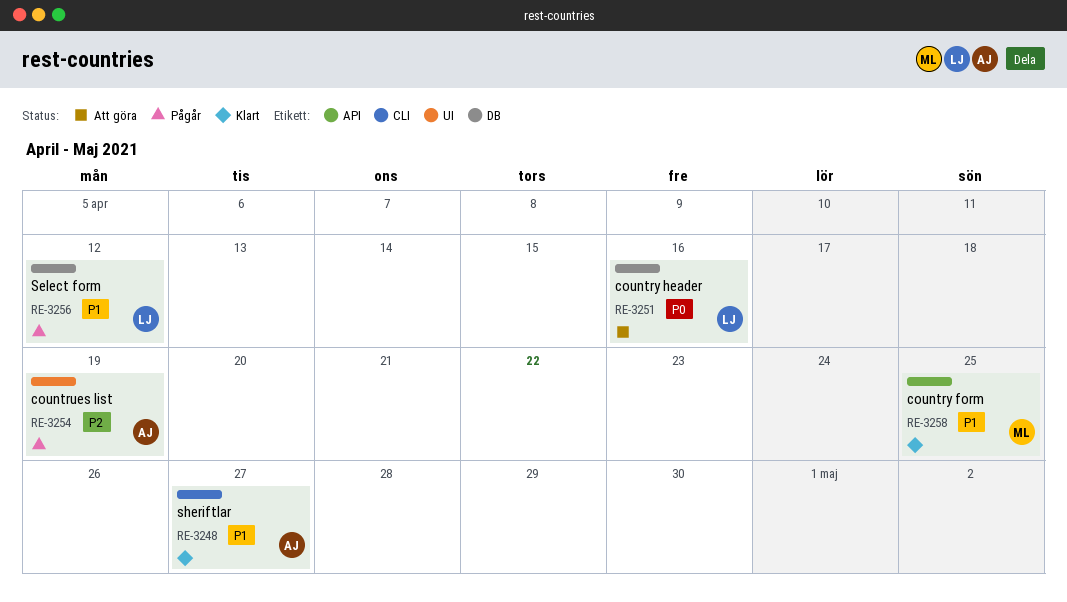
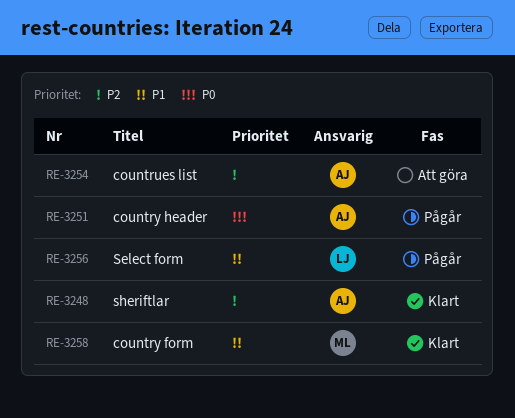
RE-3248, priority: P1 -> P2
RE-3251, status: Att göra -> Pågår
RE-3251, owner: LJ -> AJ
RE-3254, status: Pågår -> Att göra

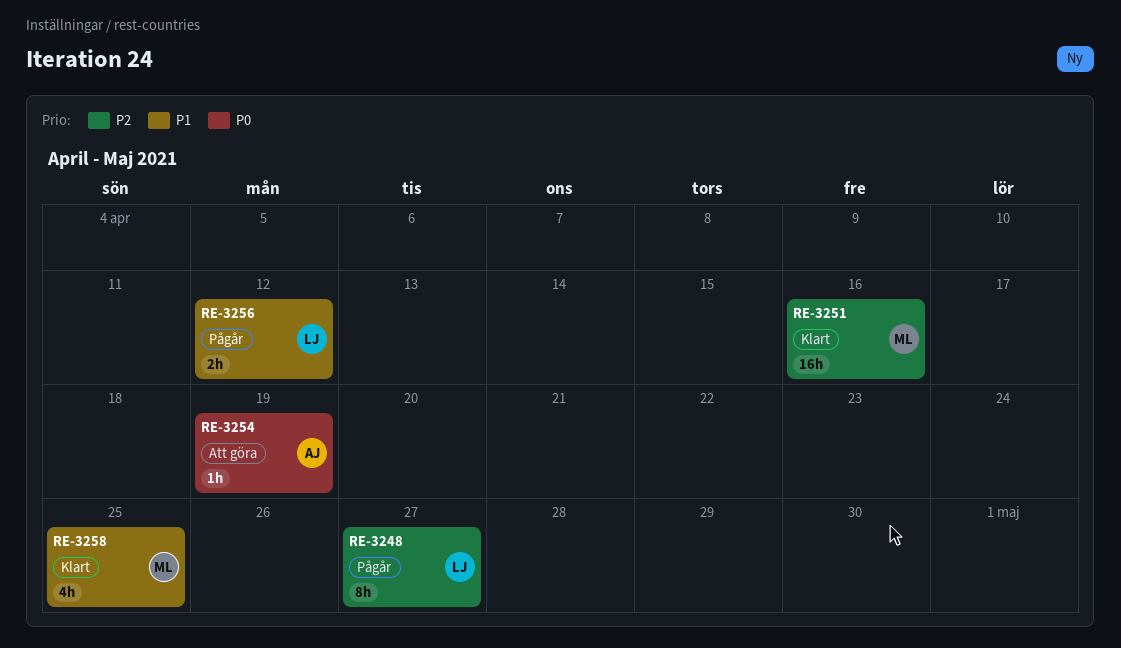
RE-3248, status: Klart -> Pågår
RE-3248, owner: AJ -> LJ
RE-3251, status: Pågår -> Klart
RE-3251, owner: AJ -> ML
RE-3251, priority: P0 -> P2
RE-3254, priority: P2 -> P0

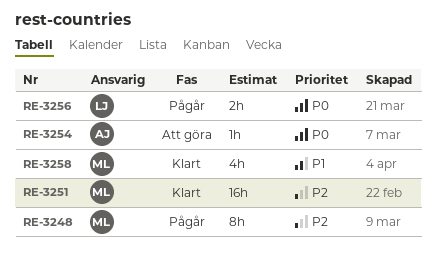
RE-3248, owner: LJ -> ML
RE-3256, priority: P1 -> P0

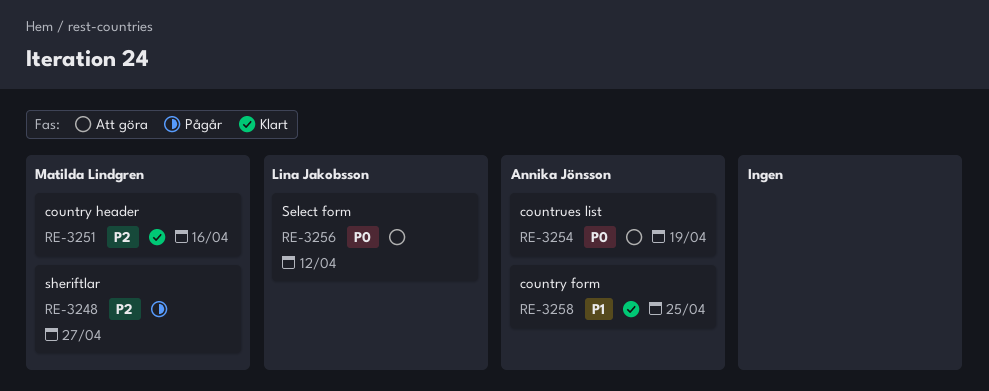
RE-3256, status: Pågår -> Att göra
RE-3258, owner: Matilda Lindgren -> Annika Jönsson

